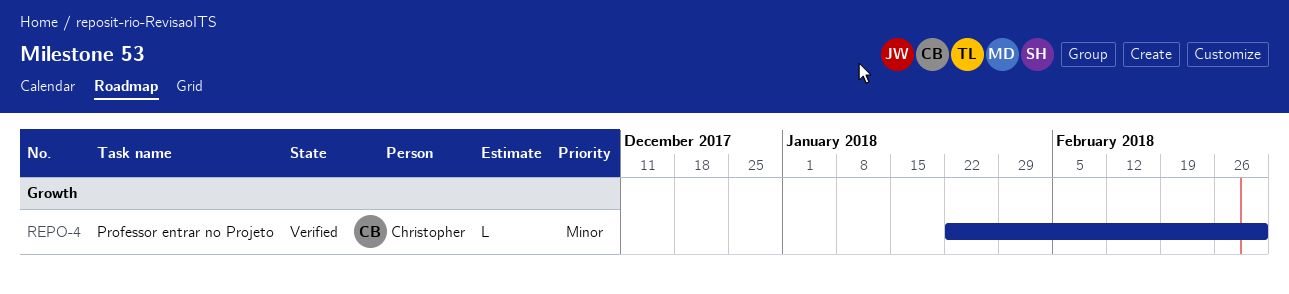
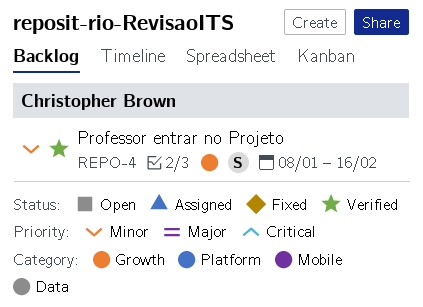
REPO-4, estimate: L -> S
REPO-4, start: Jan 22 -> Jan 8
REPO-4, due: Mar 2 -> Feb 16

